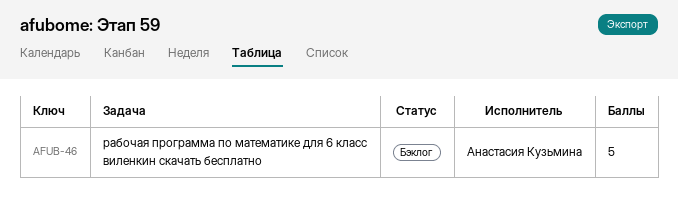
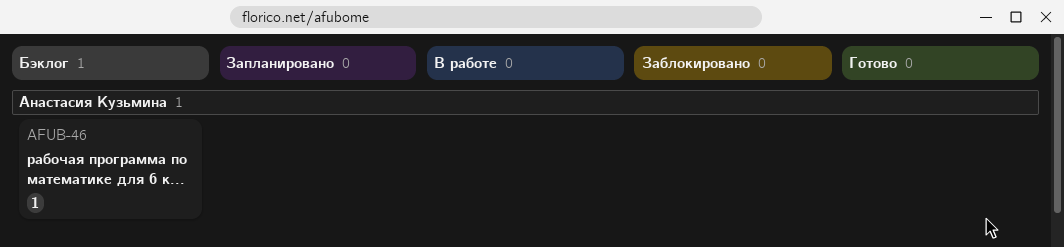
AFUB-46, estimate: 5 -> 1

